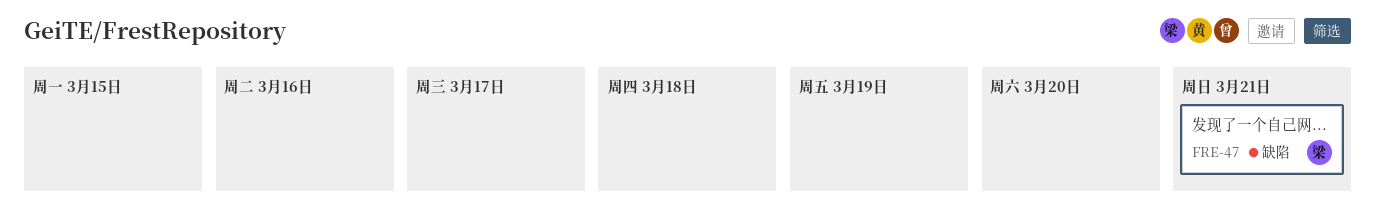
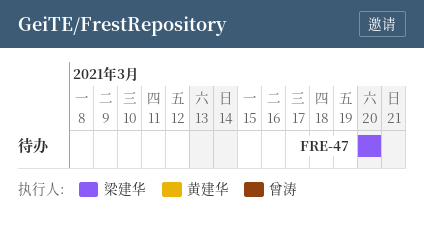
FRE-47, due: Mar 21 -> Mar 20

